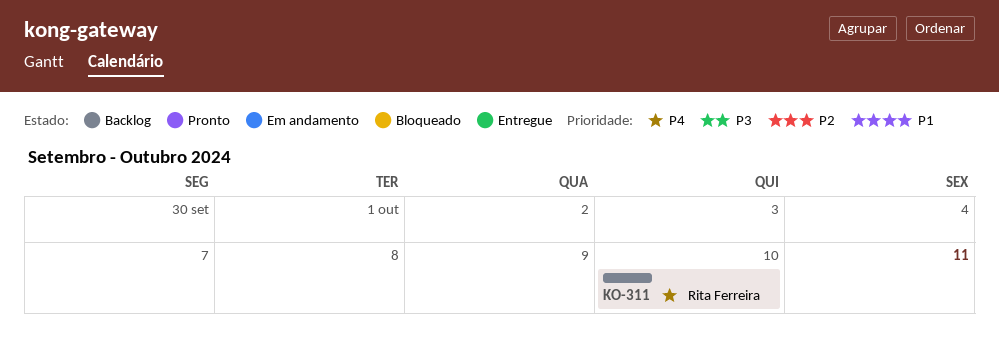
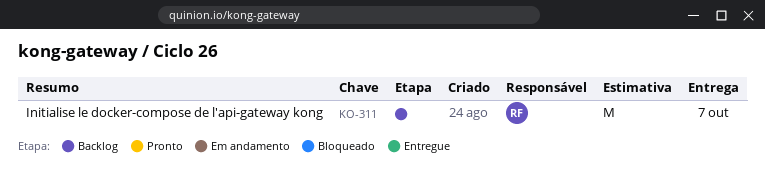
KO-311, due: Oct 10 -> Oct 7

